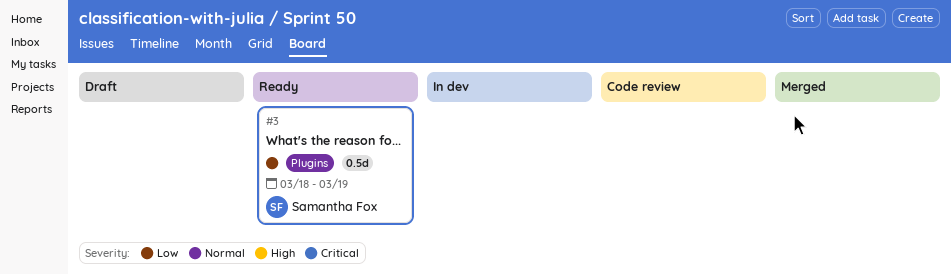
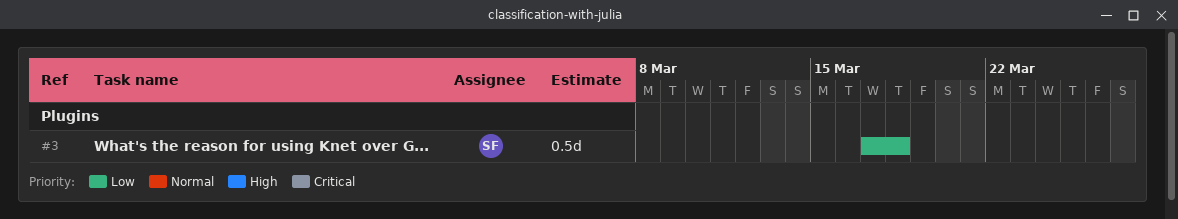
#3, start: Mar 18 -> Mar 17
#3, due: Mar 19 -> Mar 18

